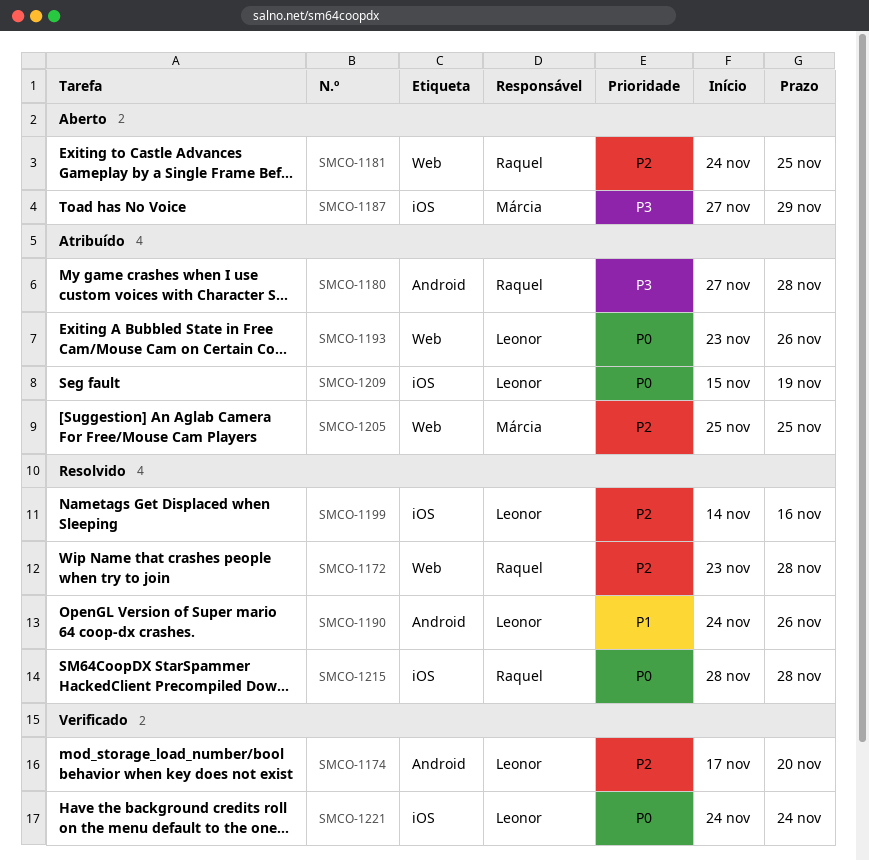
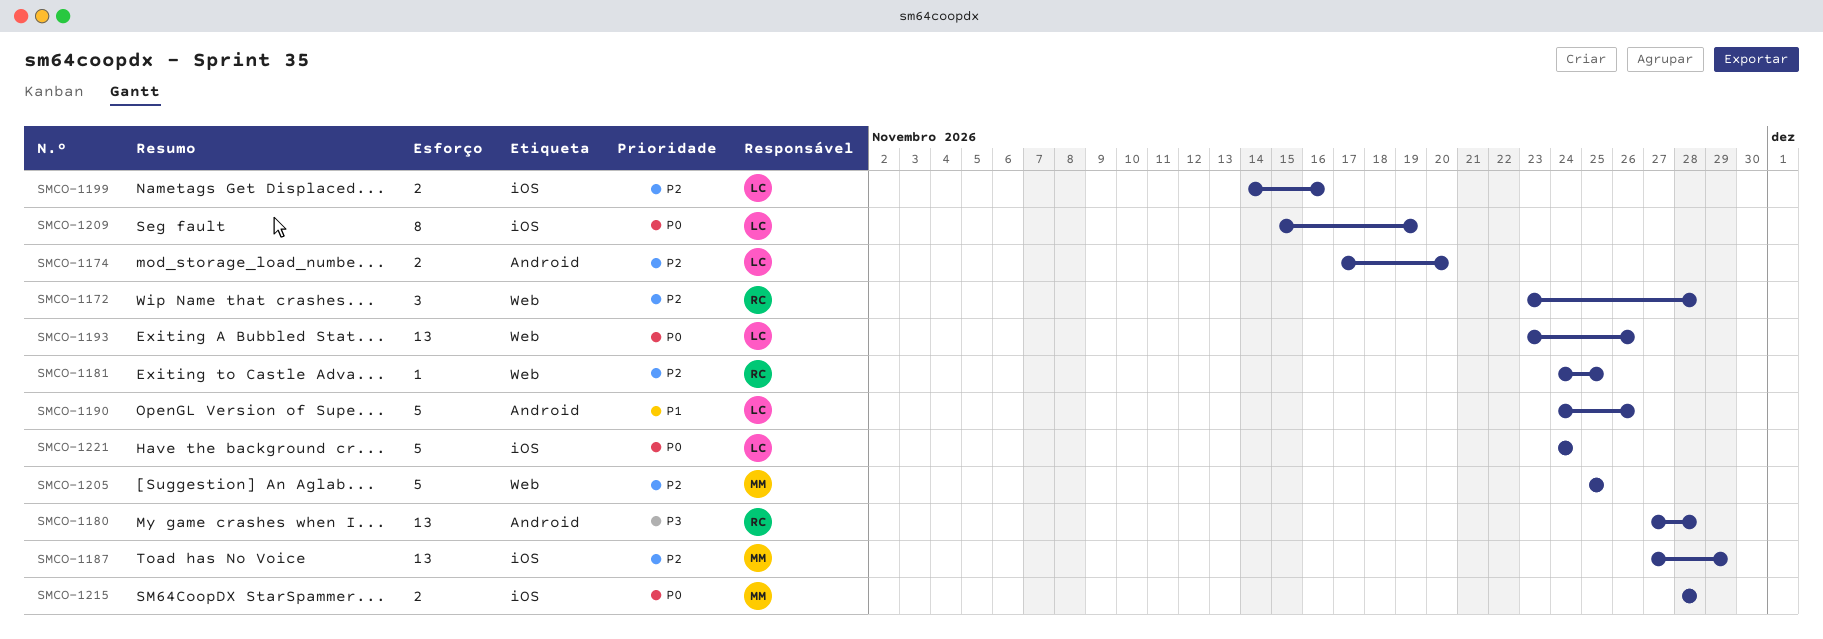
SMCO-1187, priority: P3 -> P2
SMCO-1215, owner: Raquel -> Márcia

